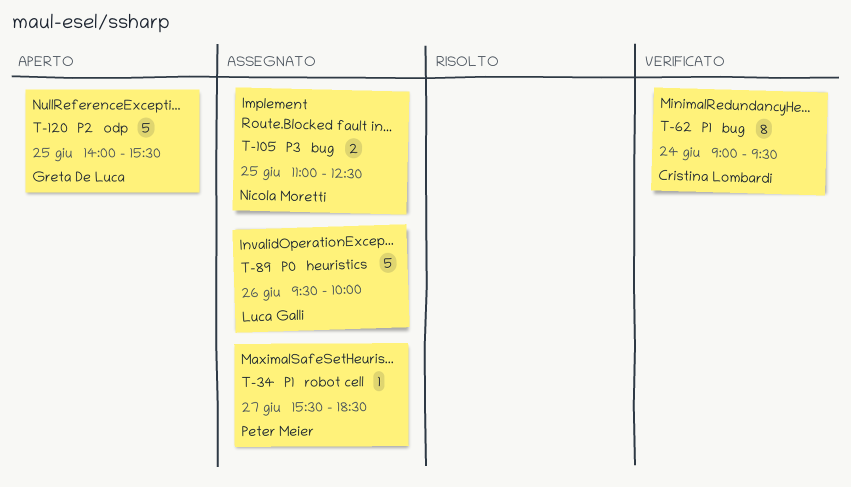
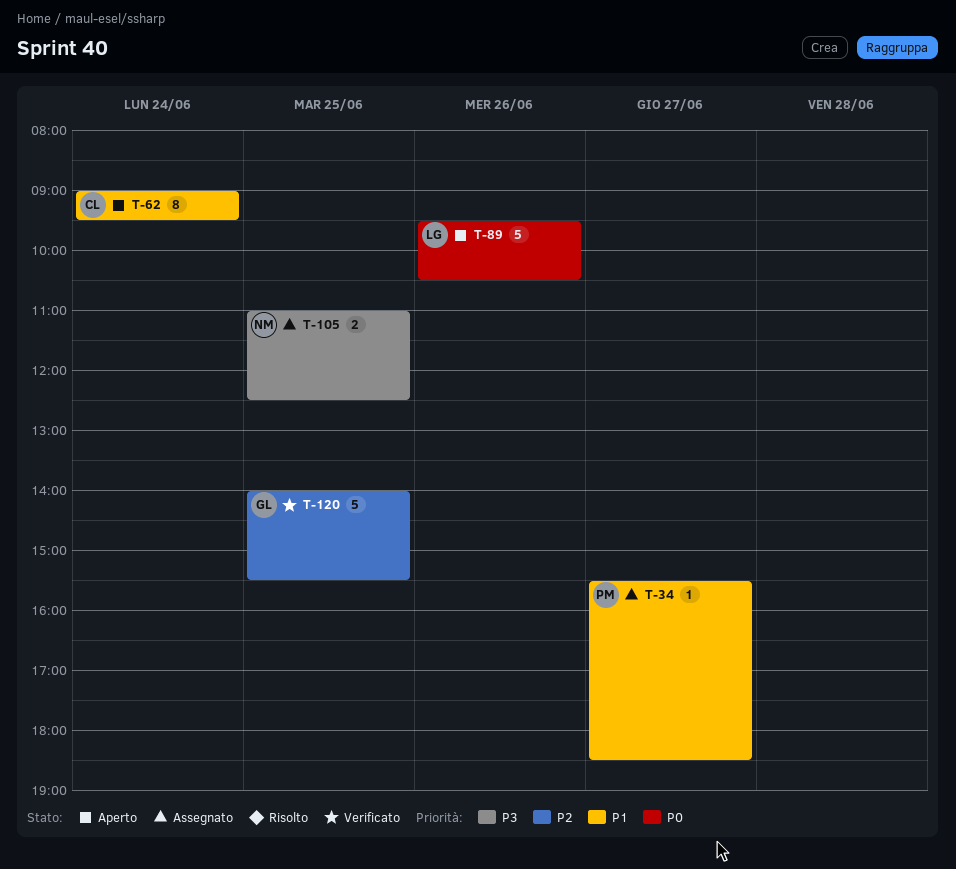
T-62, status: Verificato -> Aperto
T-89, status: Assegnato -> Aperto
T-89, ends: 10:00 -> 10:30
T-120, status: Aperto -> Verificato

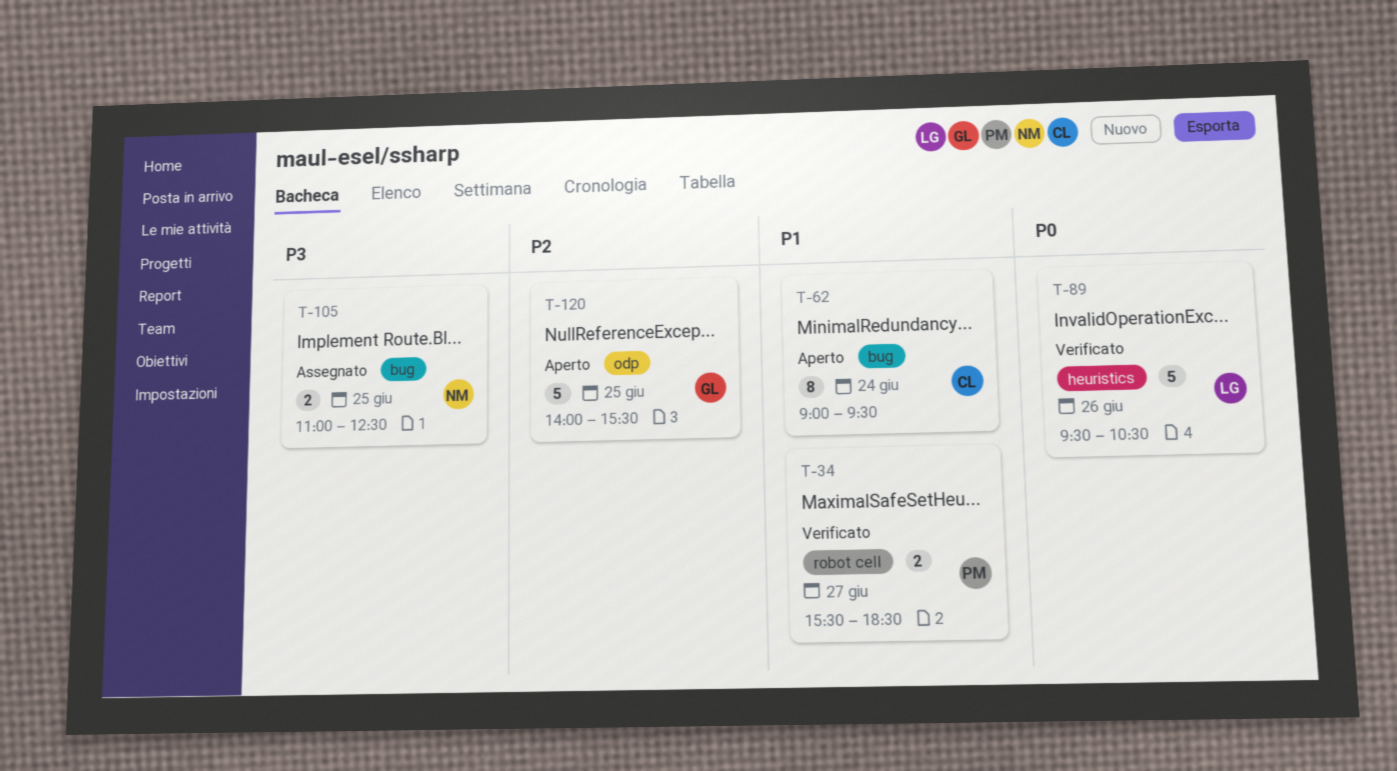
T-34, status: Assegnato -> Verificato
T-34, estimate: 1 -> 2
T-89, status: Aperto -> Verificato
T-120, status: Verificato -> Aperto

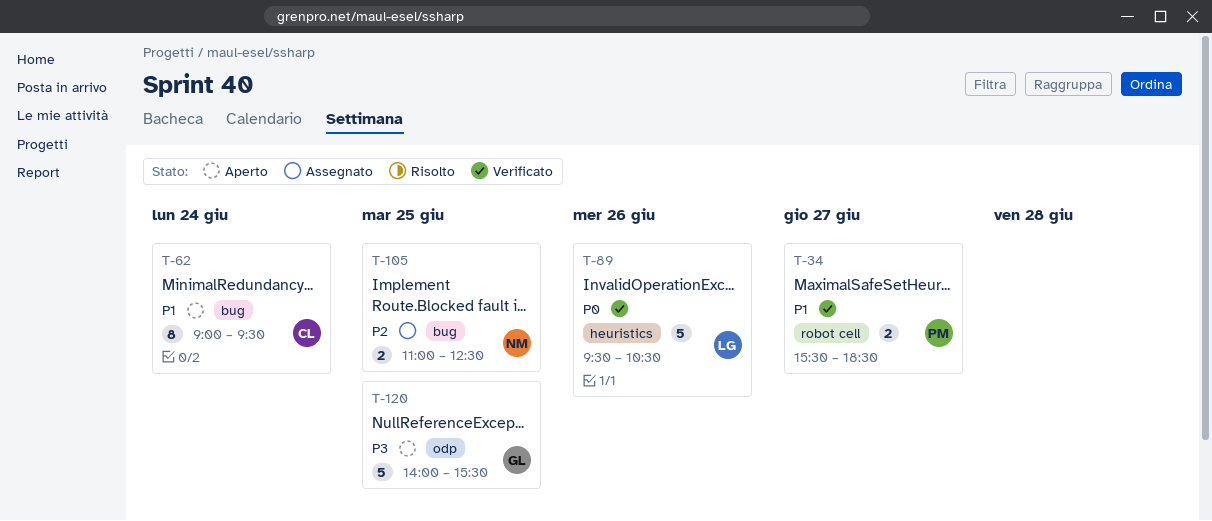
T-105, priority: P3 -> P2
T-120, priority: P2 -> P3

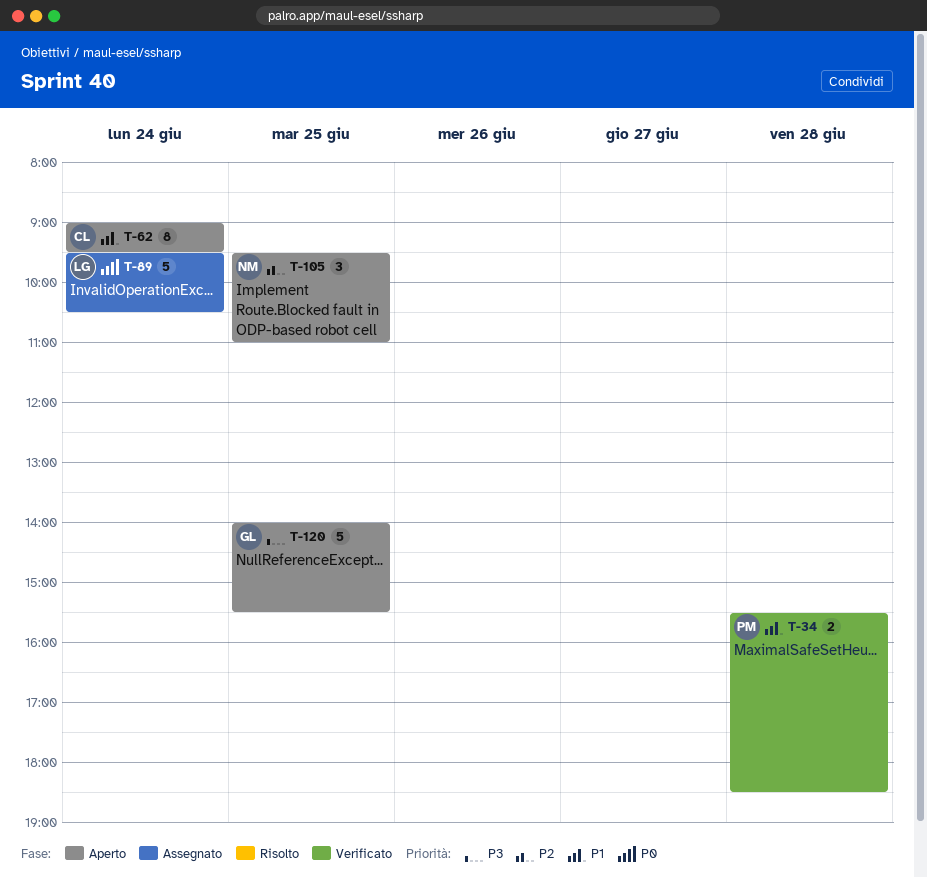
T-34, day: Jun 27 -> Jun 28
T-89, status: Verificato -> Assegnato
T-89, day: Jun 26 -> Jun 24
T-105, status: Assegnato -> Aperto
T-105, estimate: 2 -> 3
T-105, begins: 11:00 -> 09:30
T-105, ends: 12:30 -> 11:00

